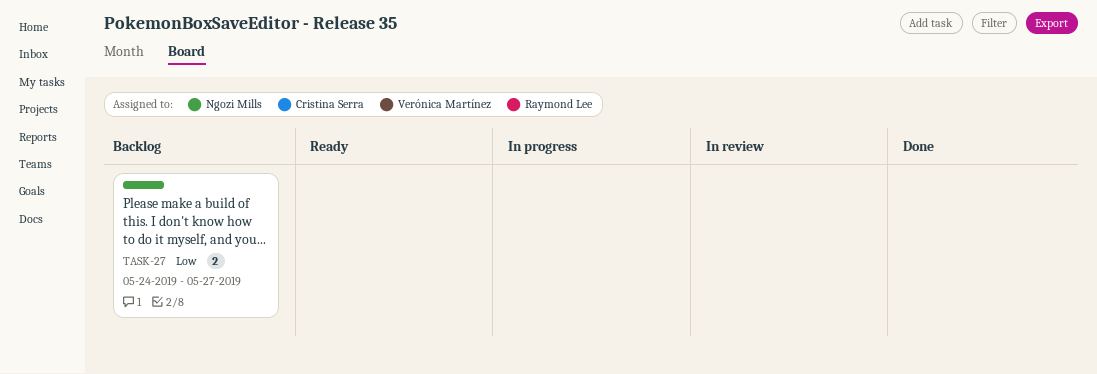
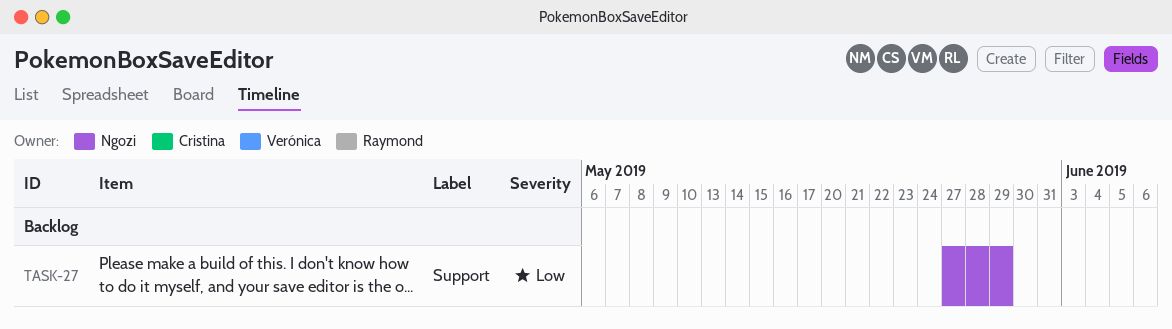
TASK-27, start: May 24 -> May 27
TASK-27, due: May 27 -> May 29

